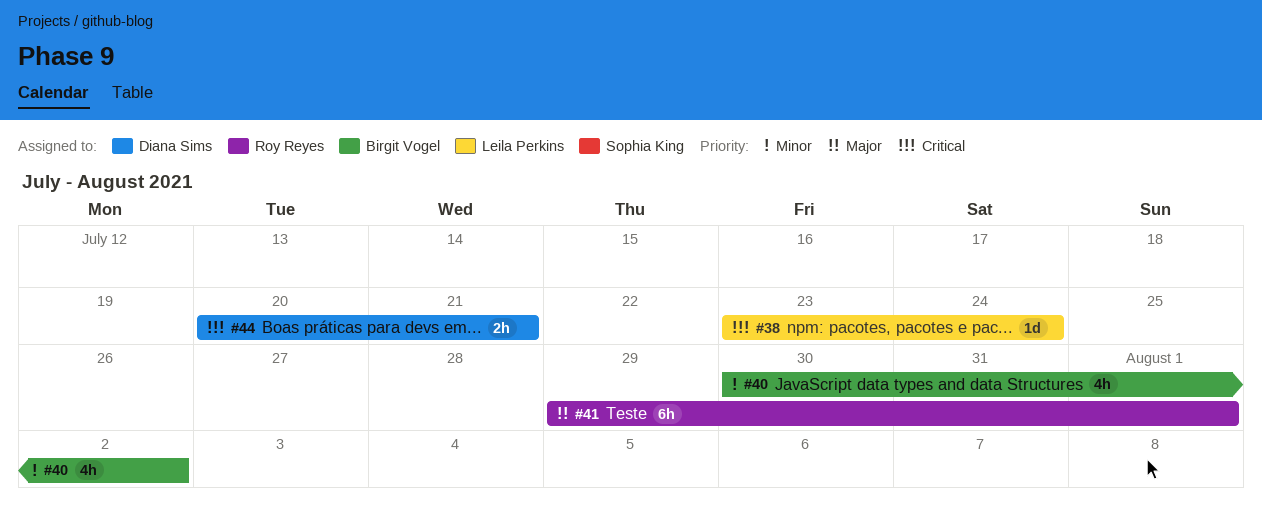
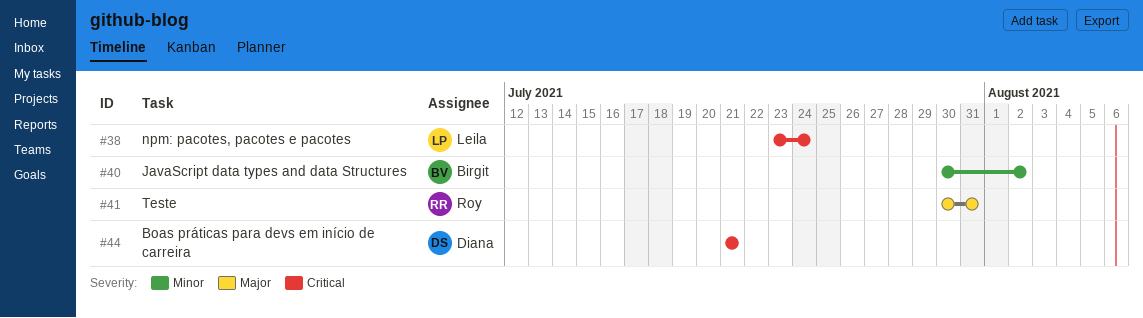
#41, start: Jul 29 -> Jul 30
#41, due: Aug 1 -> Jul 31
#44, start: Jul 20 -> Jul 21

